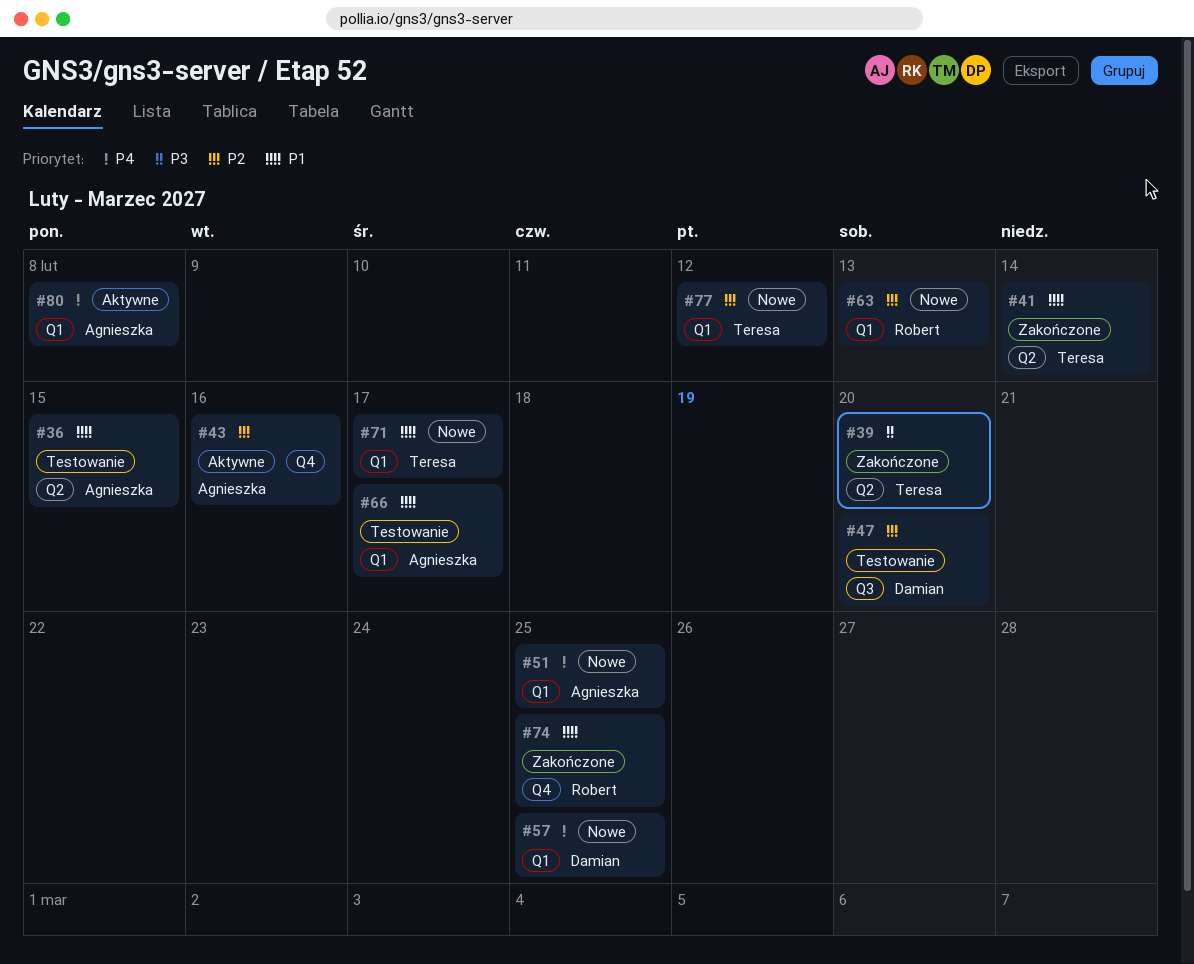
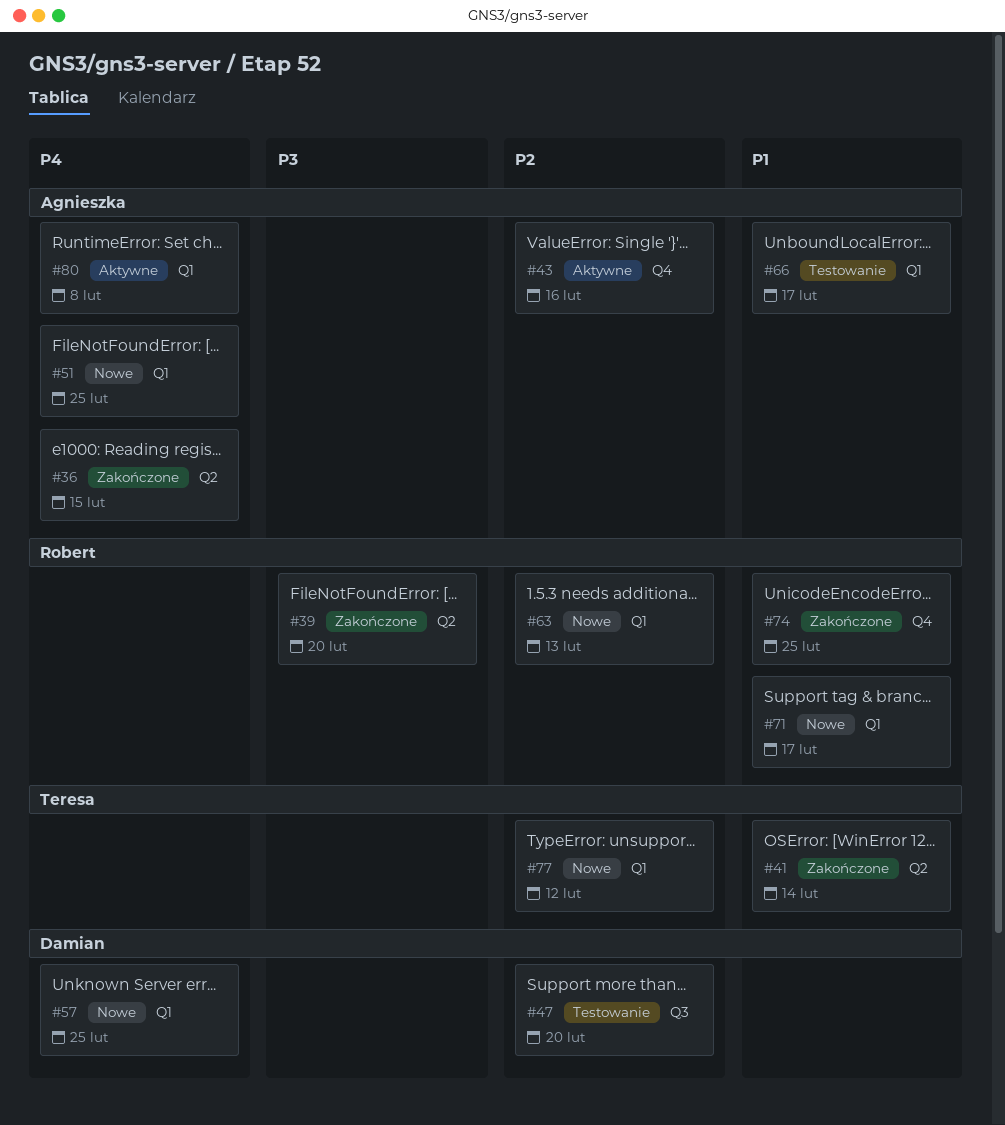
#36, status: Testowanie -> Zakończone
#36, priority: P1 -> P4
#39, owner: Teresa -> Robert
#71, owner: Teresa -> Robert

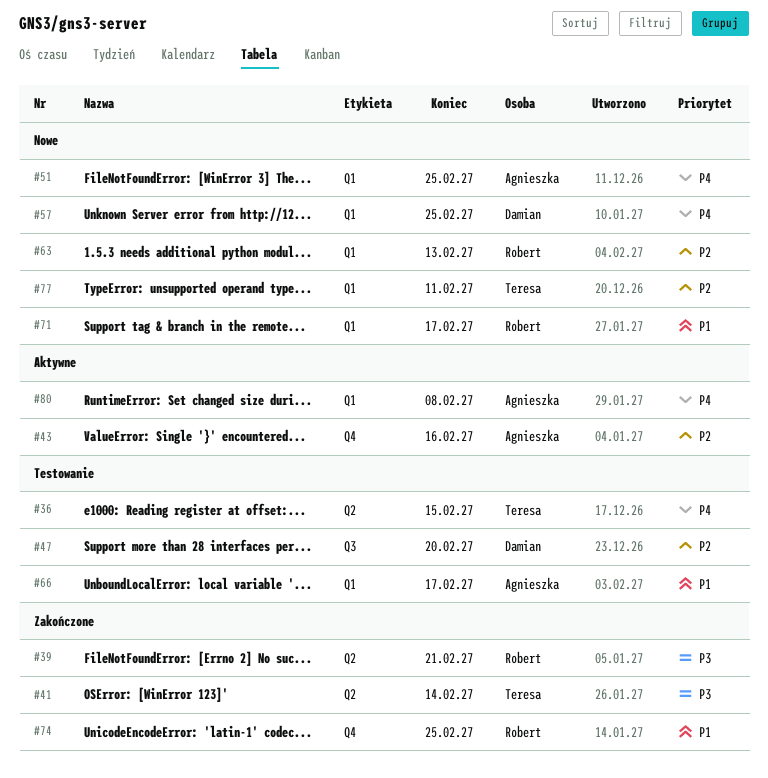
#36, status: Zakończone -> Testowanie
#36, owner: Agnieszka -> Teresa
#39, due: Feb 20 -> Feb 21
#41, priority: P1 -> P3
#77, due: Feb 12 -> Feb 11

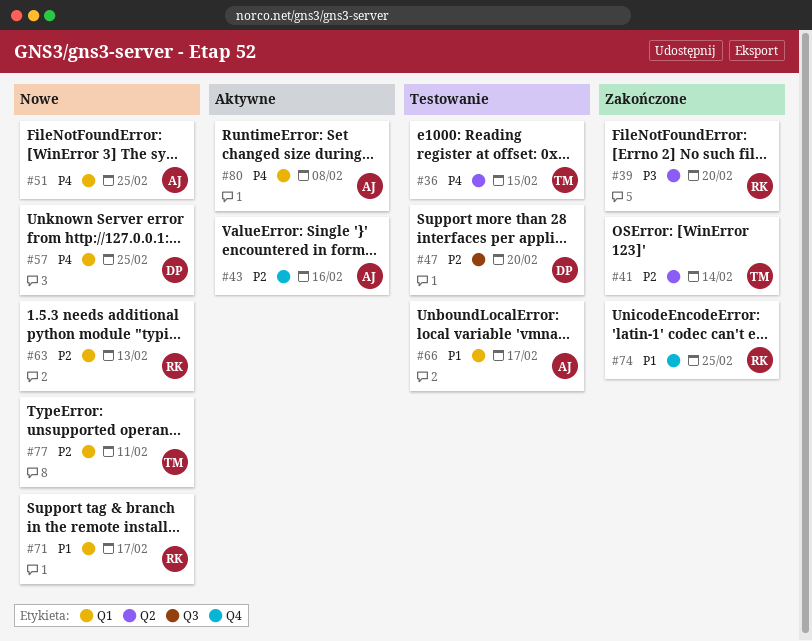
#39, due: Feb 21 -> Feb 20
#41, priority: P3 -> P2

